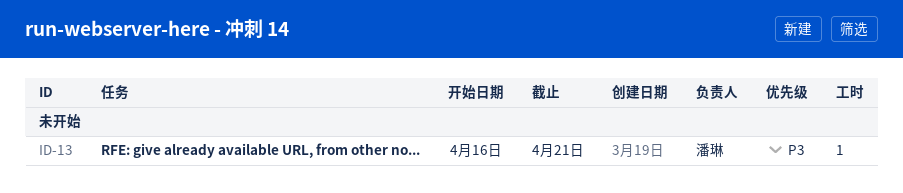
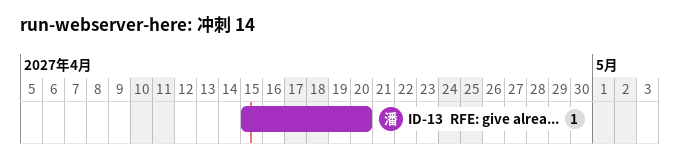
ID-13, start: Apr 16 -> Apr 15
ID-13, due: Apr 21 -> Apr 20

